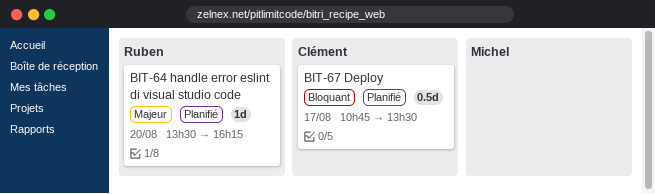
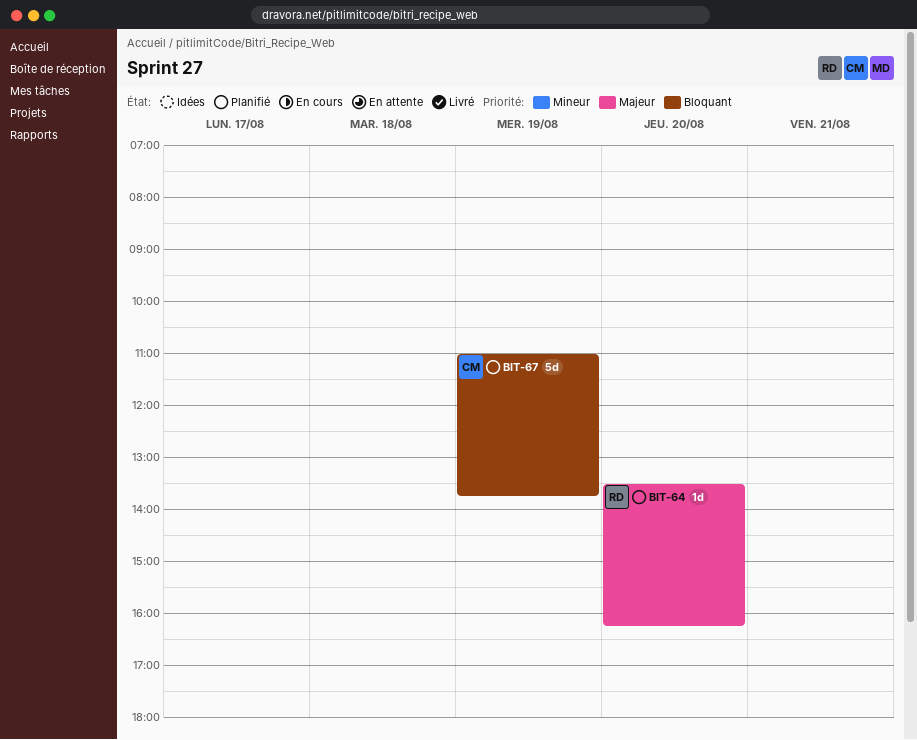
BIT-67, estimate: 0.5d -> 5d
BIT-67, day: Aug 17 -> Aug 19
BIT-67, begins: 10:45 -> 11:00
BIT-67, ends: 13:30 -> 13:45

